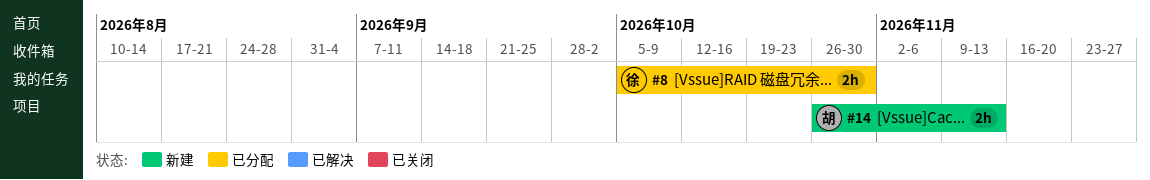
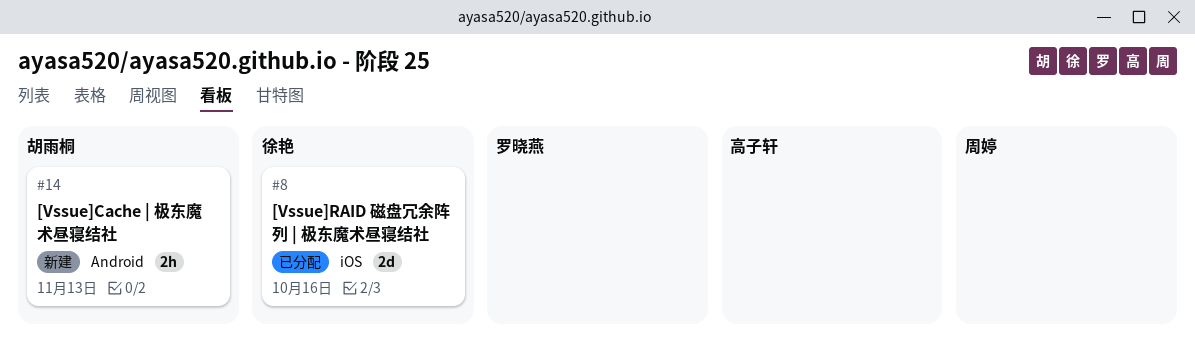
#8, estimate: 2h -> 2d
#8, due: Oct 30 -> Oct 16

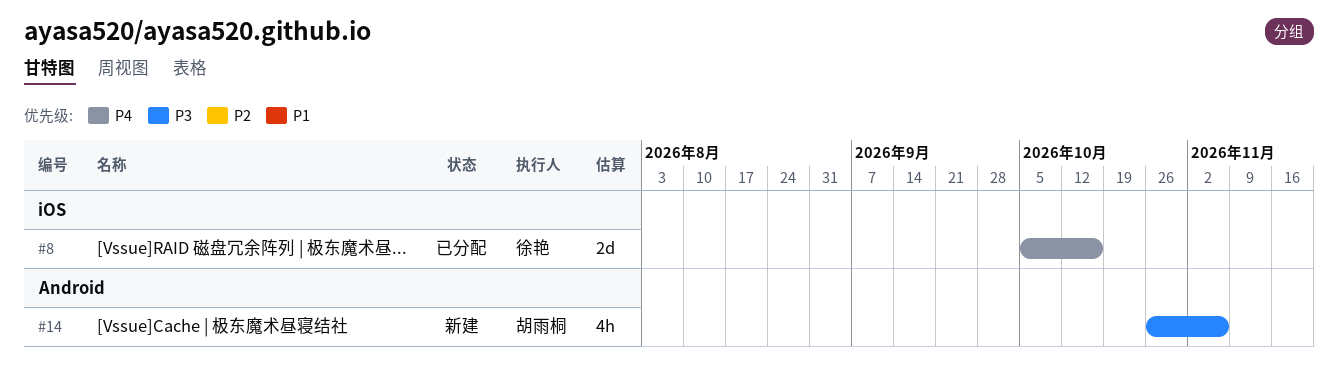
#14, estimate: 2h -> 4h
#14, due: Nov 13 -> Nov 6

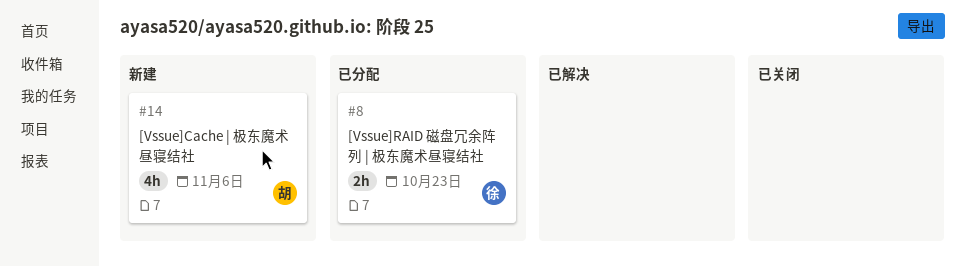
#8, estimate: 2d -> 2h
#8, due: Oct 16 -> Oct 23

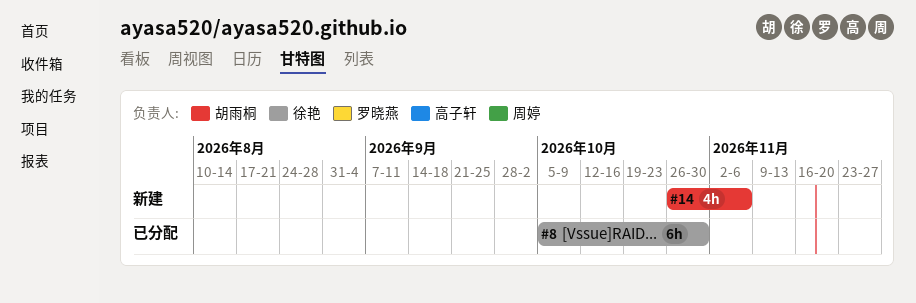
#8, estimate: 2h -> 6h
#8, due: Oct 23 -> Oct 30

